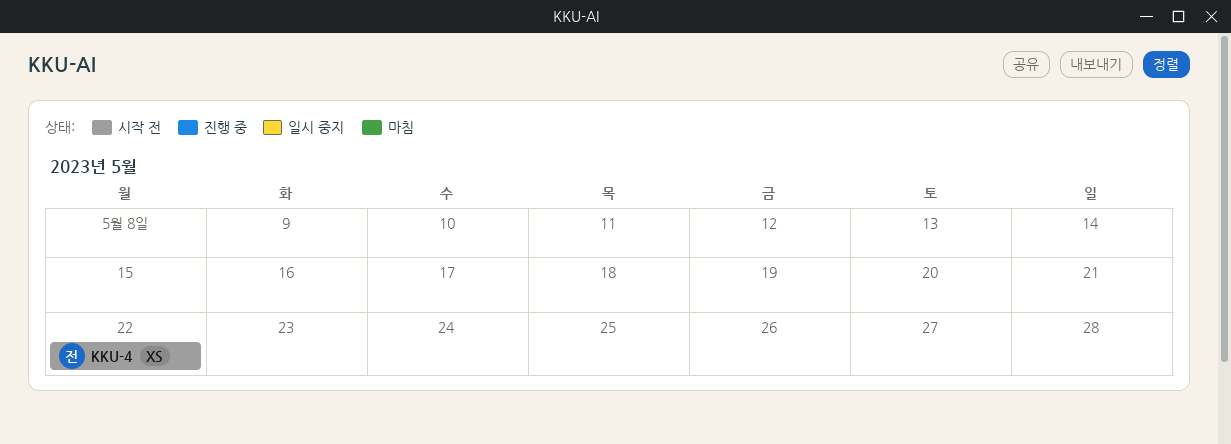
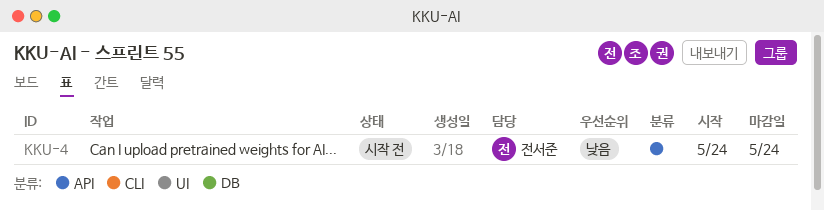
KKU-4, start: May 22 -> May 24
KKU-4, due: May 22 -> May 24

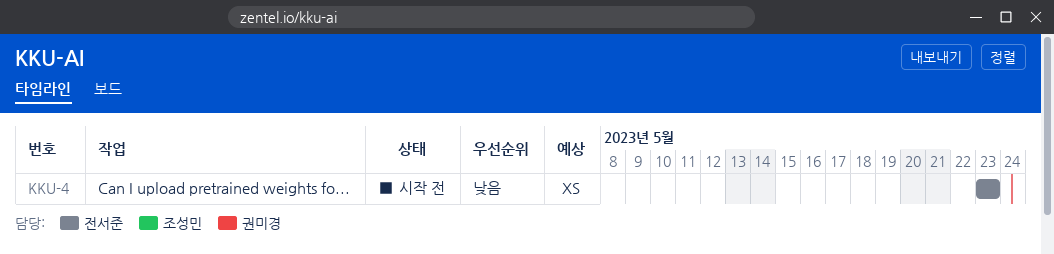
KKU-4, start: May 24 -> May 23
KKU-4, due: May 24 -> May 23

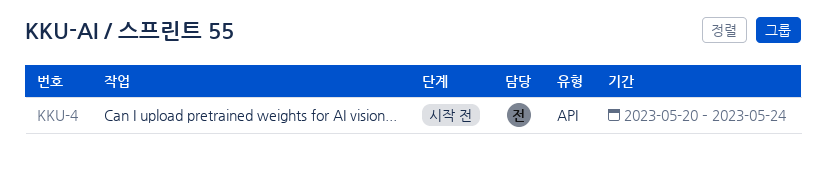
KKU-4, start: May 23 -> May 20
KKU-4, due: May 23 -> May 24

